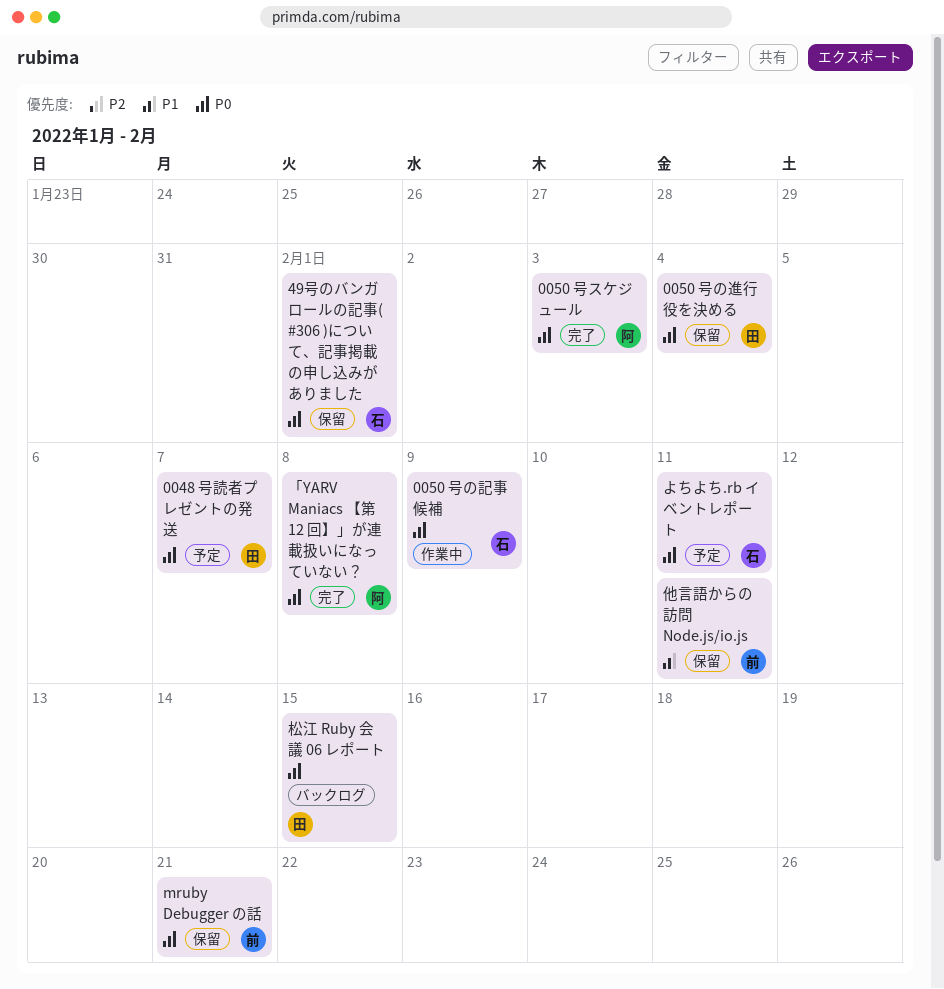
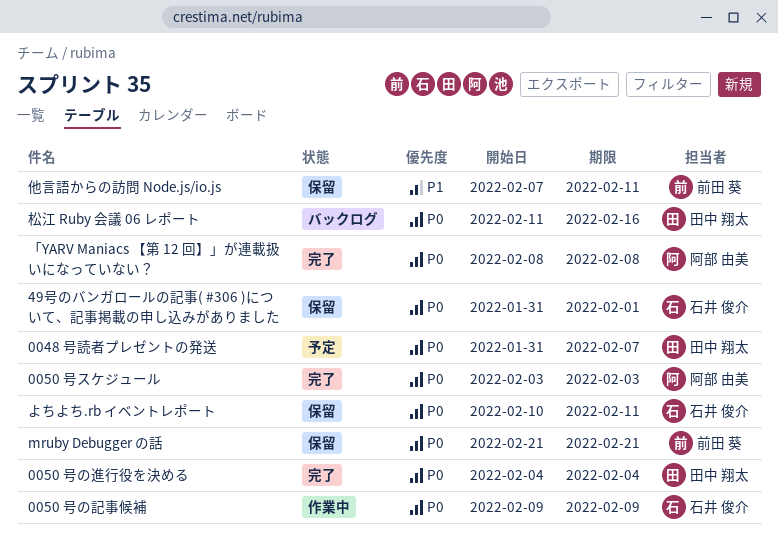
0050 号の進行役を決める, status: 保留 -> 完了
よちよち.rb イベントレポート, status: 予定 -> 保留
松江 Ruby 会議 06 レポート, due: Feb 15 -> Feb 16

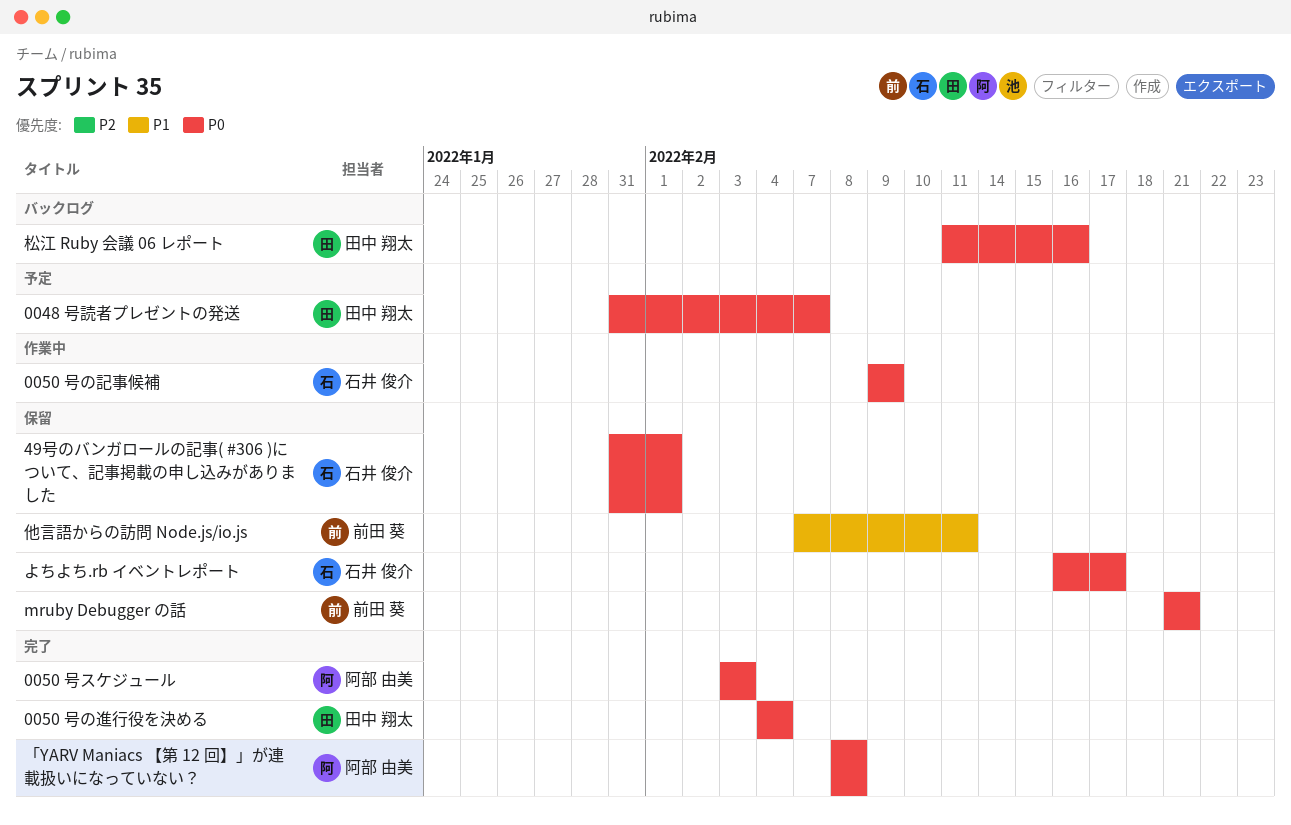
よちよち.rb イベントレポート, start: Feb 10 -> Feb 16
よちよち.rb イベントレポート, due: Feb 11 -> Feb 17

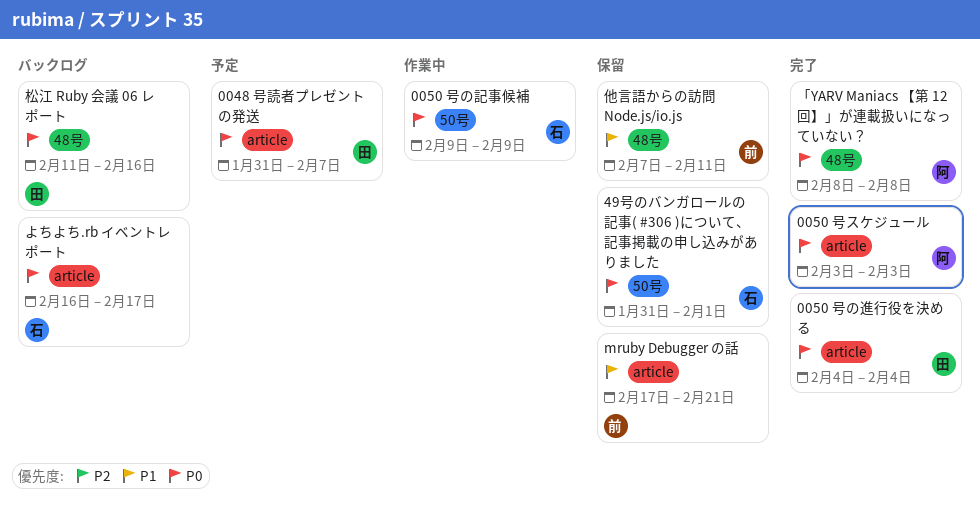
mruby Debugger の話, priority: P0 -> P1
mruby Debugger の話, start: Feb 21 -> Feb 17
よちよち.rb イベントレポート, status: 保留 -> バックログ

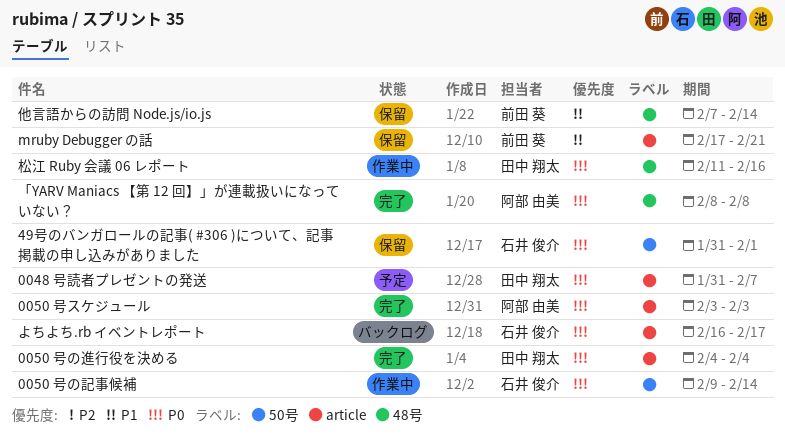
0050 号の記事候補, due: Feb 9 -> Feb 14
他言語からの訪問 Node.js/io.js, due: Feb 11 -> Feb 14
松江 Ruby 会議 06 レポート, status: バックログ -> 作業中

